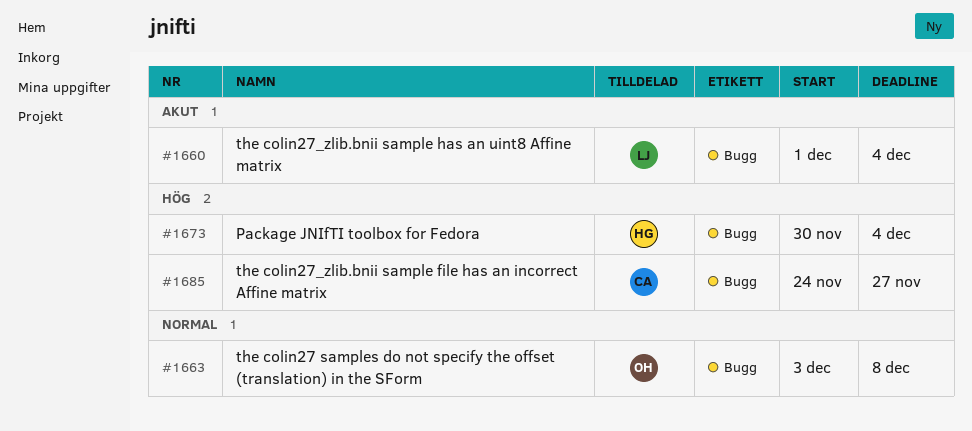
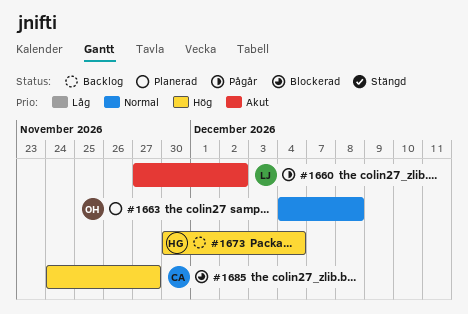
#1660, start: Dec 1 -> Nov 27
#1660, due: Dec 4 -> Dec 2
#1663, start: Dec 3 -> Dec 4

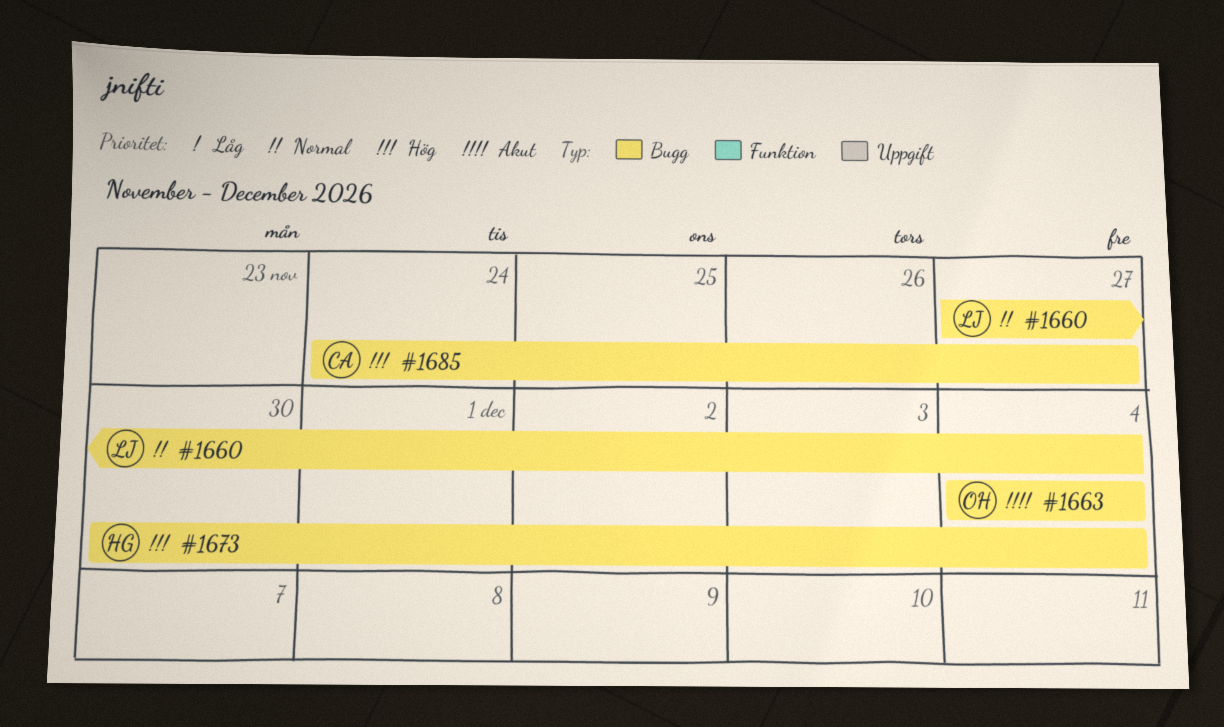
#1660, priority: Akut -> Normal
#1660, due: Dec 2 -> Dec 4
#1663, priority: Normal -> Akut
#1663, due: Dec 8 -> Dec 4

